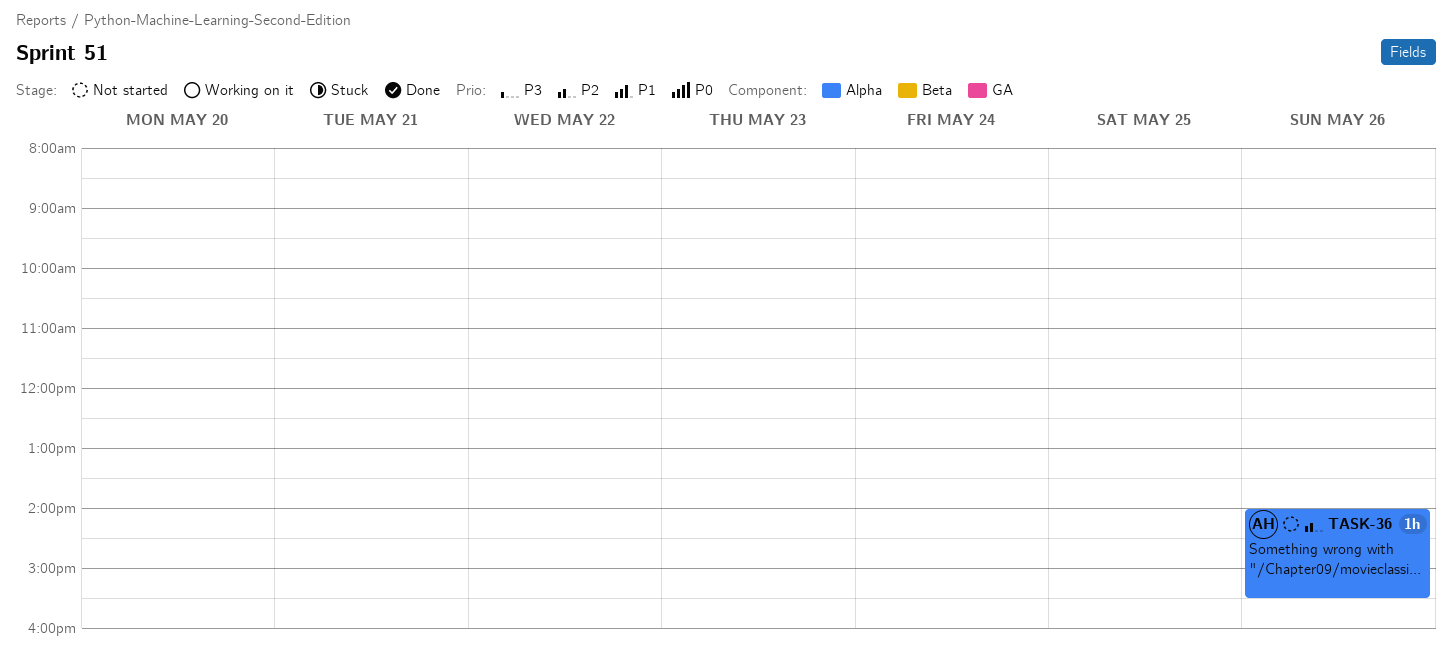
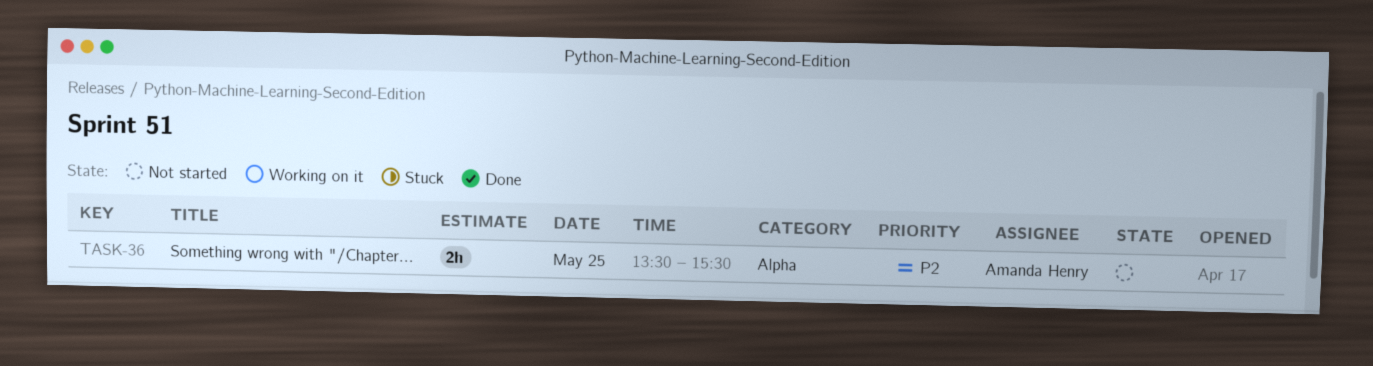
TASK-36, estimate: 1h -> 2h
TASK-36, day: May 26 -> May 25
TASK-36, begins: 14:00 -> 13:30

